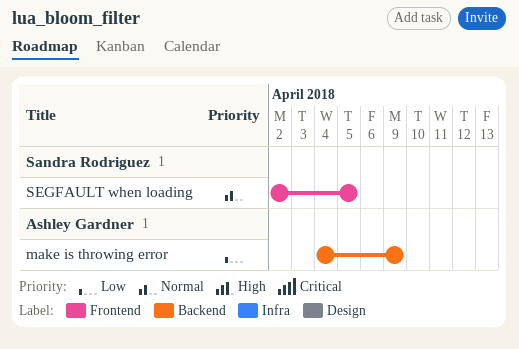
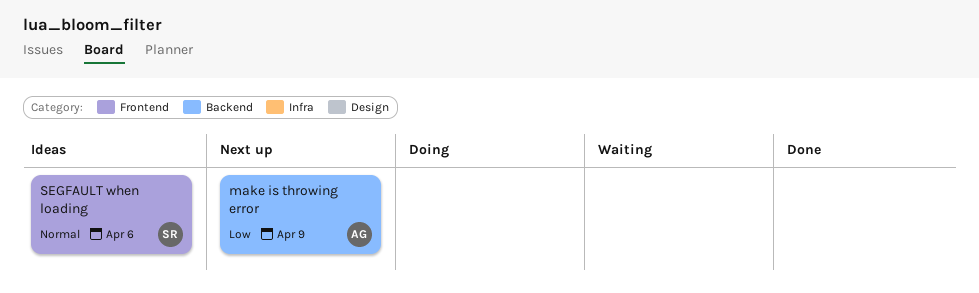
SEGFAULT when loading, due: Apr 5 -> Apr 6

